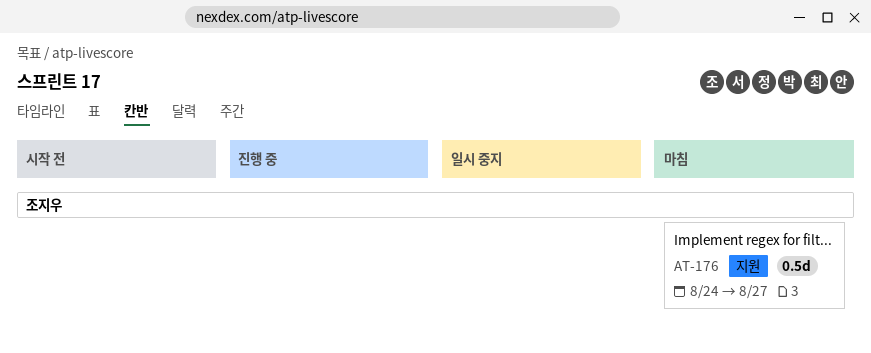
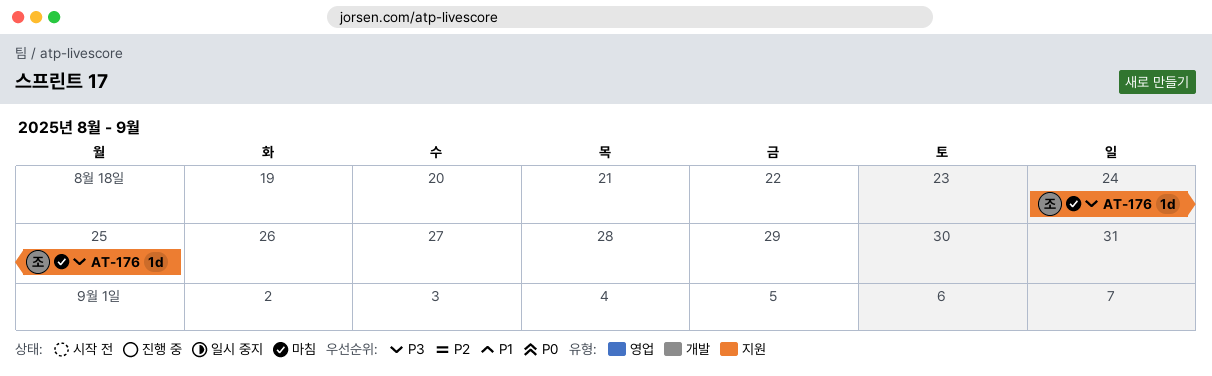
AT-176, estimate: 0.5d -> 1d
AT-176, due: Aug 27 -> Aug 25

